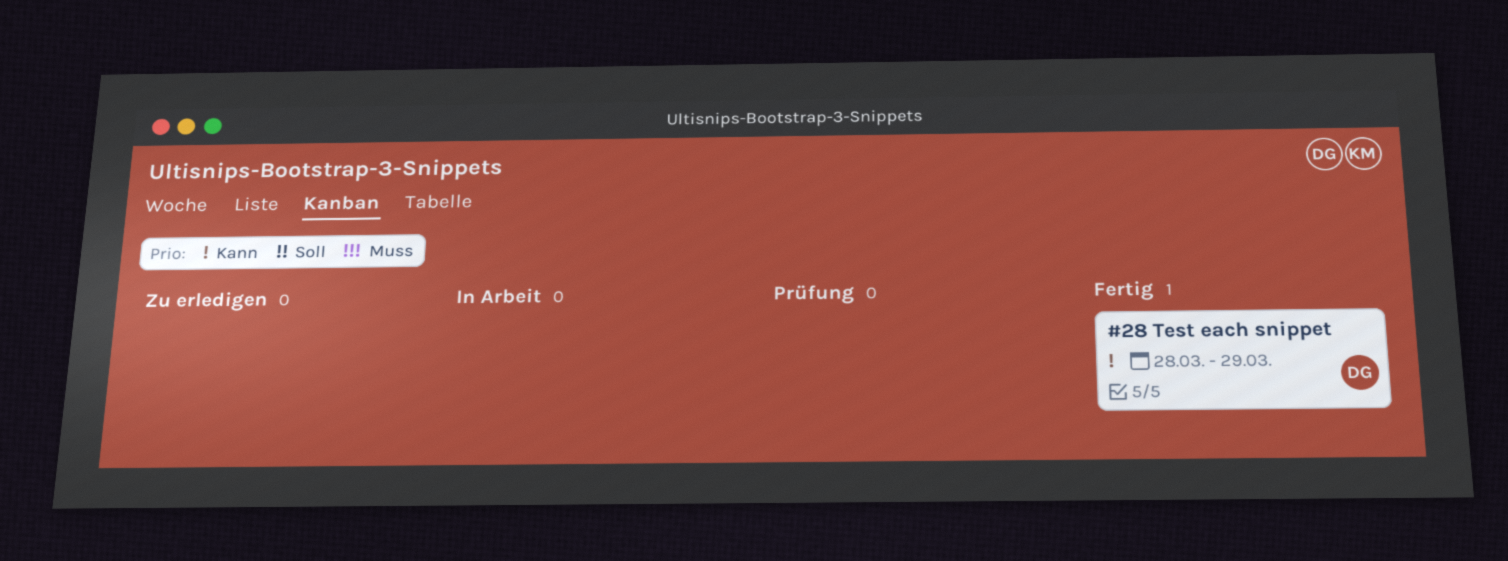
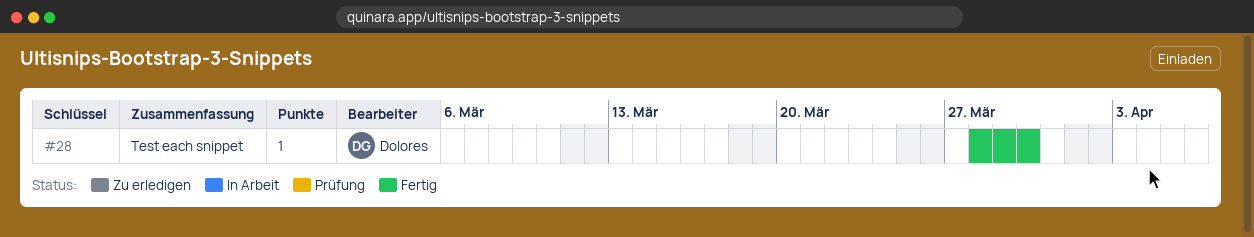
#28, due: Mar 29 -> Mar 30

